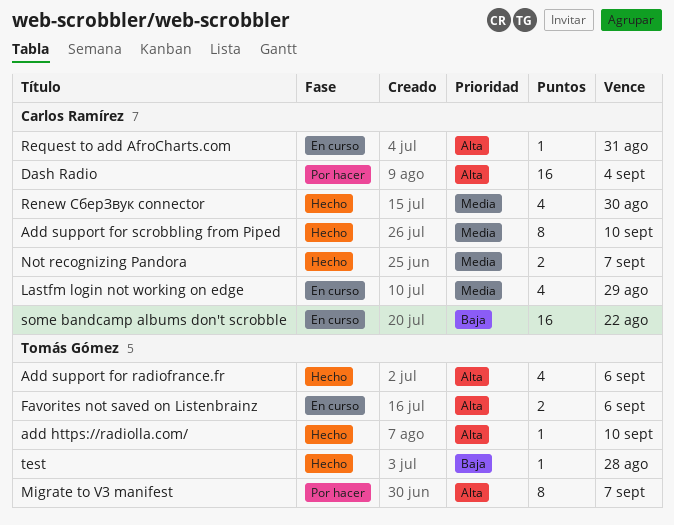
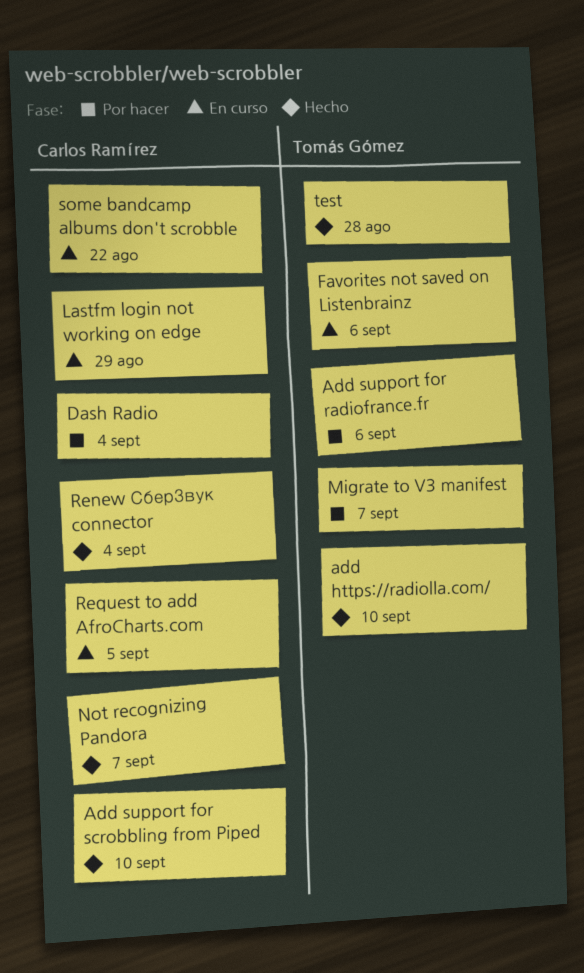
Add support for radiofrance.fr, status: Hecho -> Por hacer
Renew СберЗвук connector, due: Aug 30 -> Sep 4
Request to add AfroCharts.com, due: Aug 31 -> Sep 5

